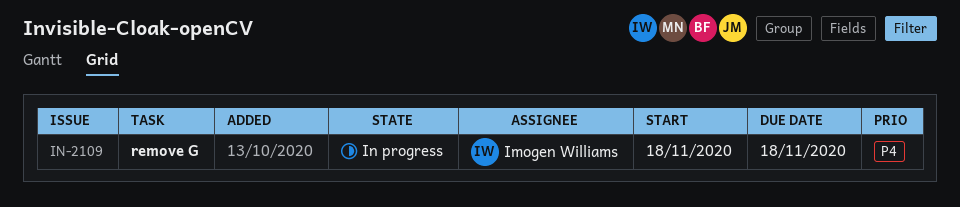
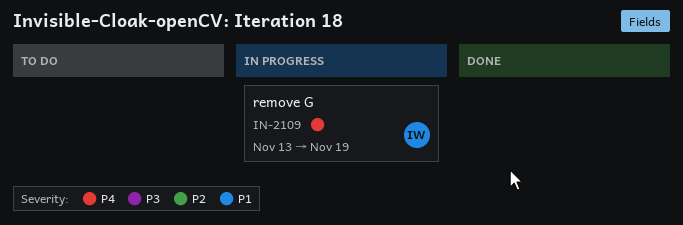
IN-2109, start: Nov 18 -> Nov 13
IN-2109, due: Nov 18 -> Nov 19

